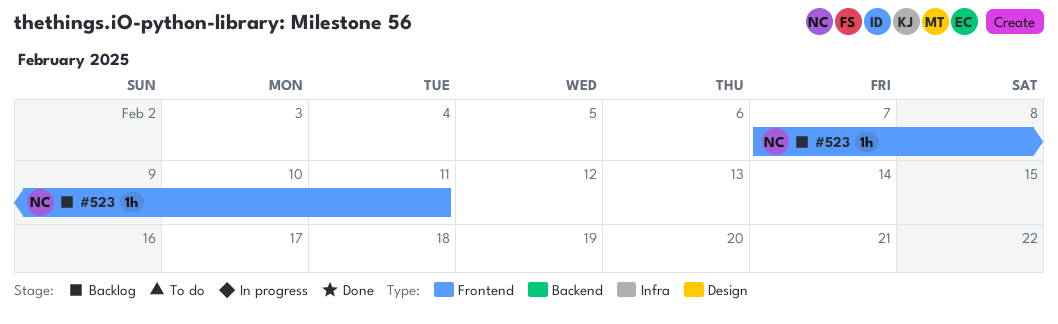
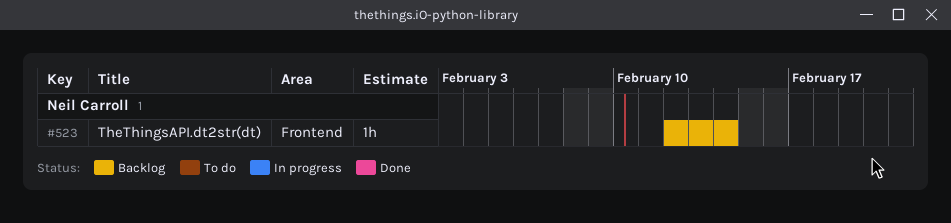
#523, start: Feb 7 -> Feb 12
#523, due: Feb 11 -> Feb 14

